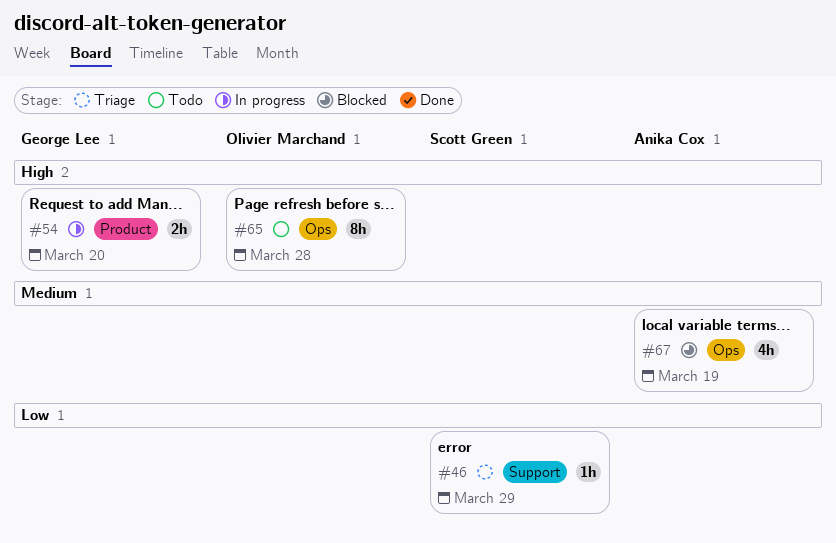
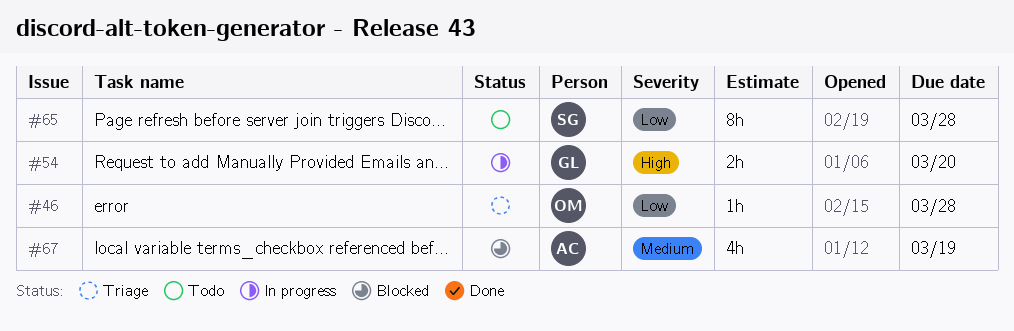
#46, owner: Scott Green -> Olivier Marchand
#46, due: Mar 29 -> Mar 28
#65, owner: Olivier Marchand -> Scott Green
#65, priority: High -> Low

